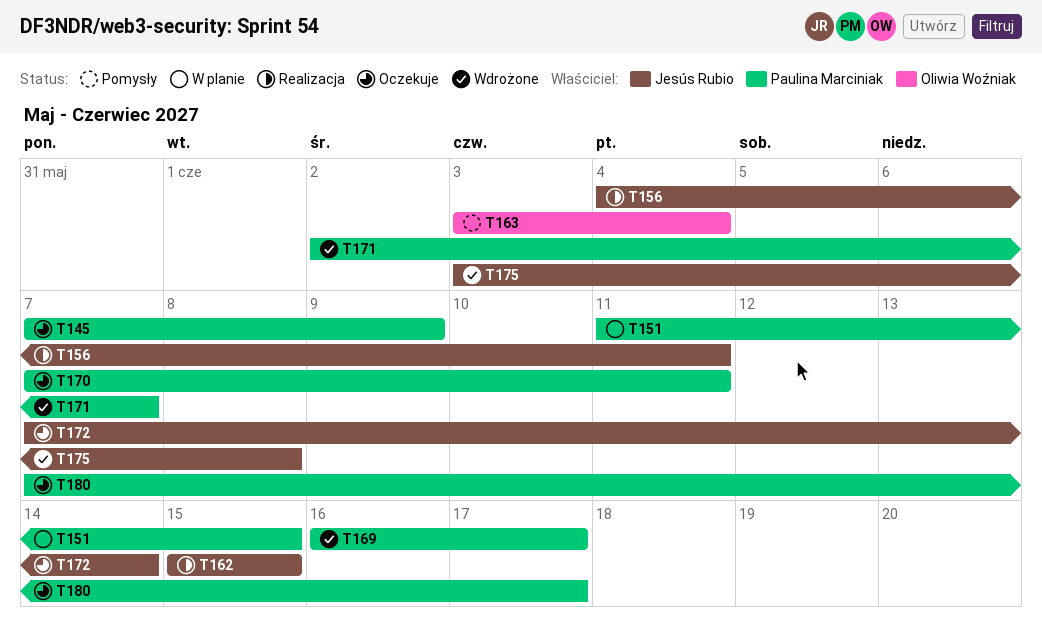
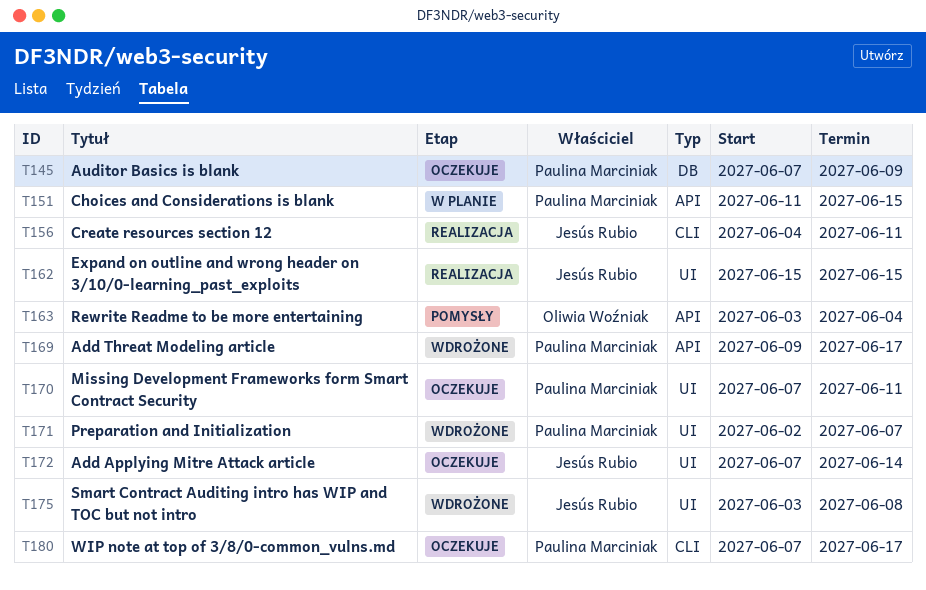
T169, start: Jun 16 -> Jun 9

